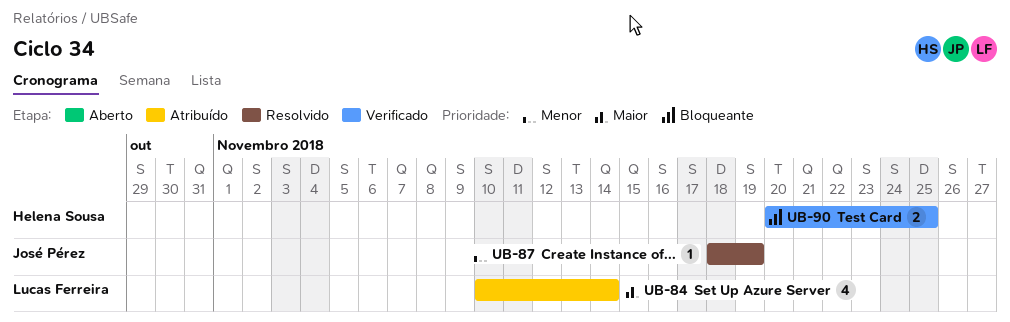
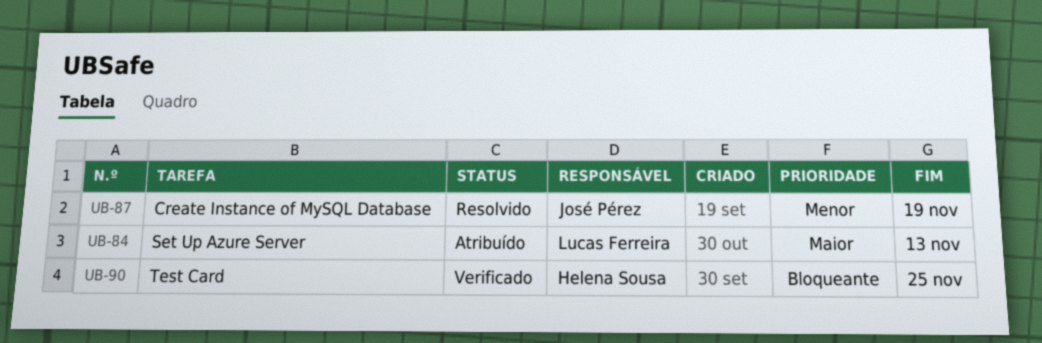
UB-84, due: Nov 14 -> Nov 13

